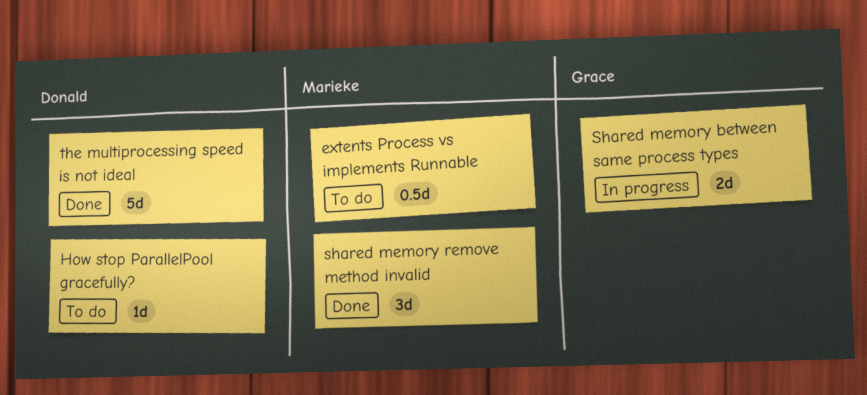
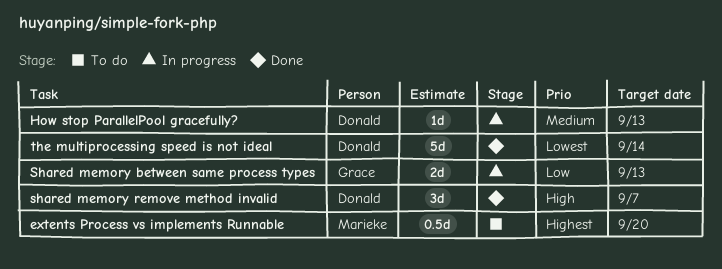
How stop ParallelPool gracefully?, status: To do -> In progress
shared memory remove method invalid, owner: Marieke -> Donald

